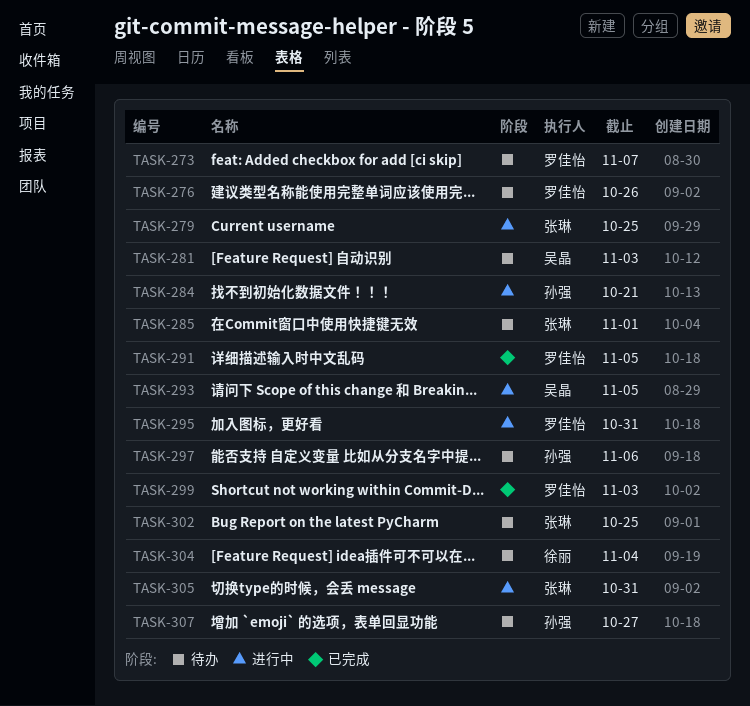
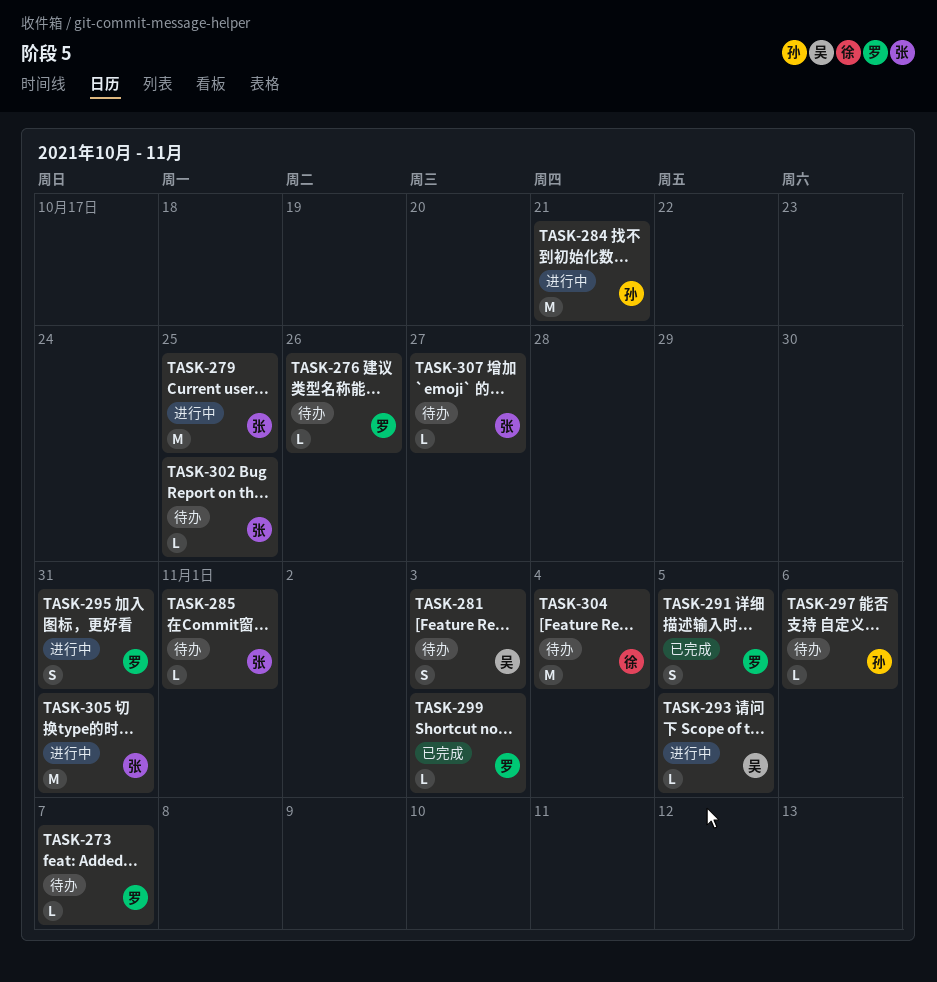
TASK-307, owner: 孙强 -> 张琳

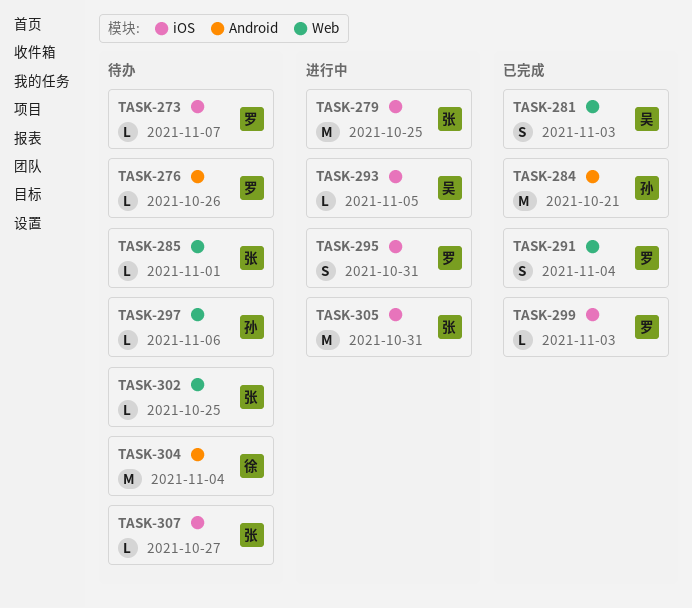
TASK-281, status: 待办 -> 已完成
TASK-284, status: 进行中 -> 已完成
TASK-291, due: Nov 5 -> Nov 4

